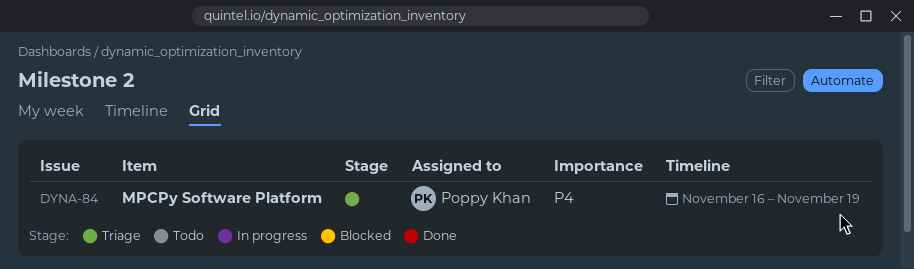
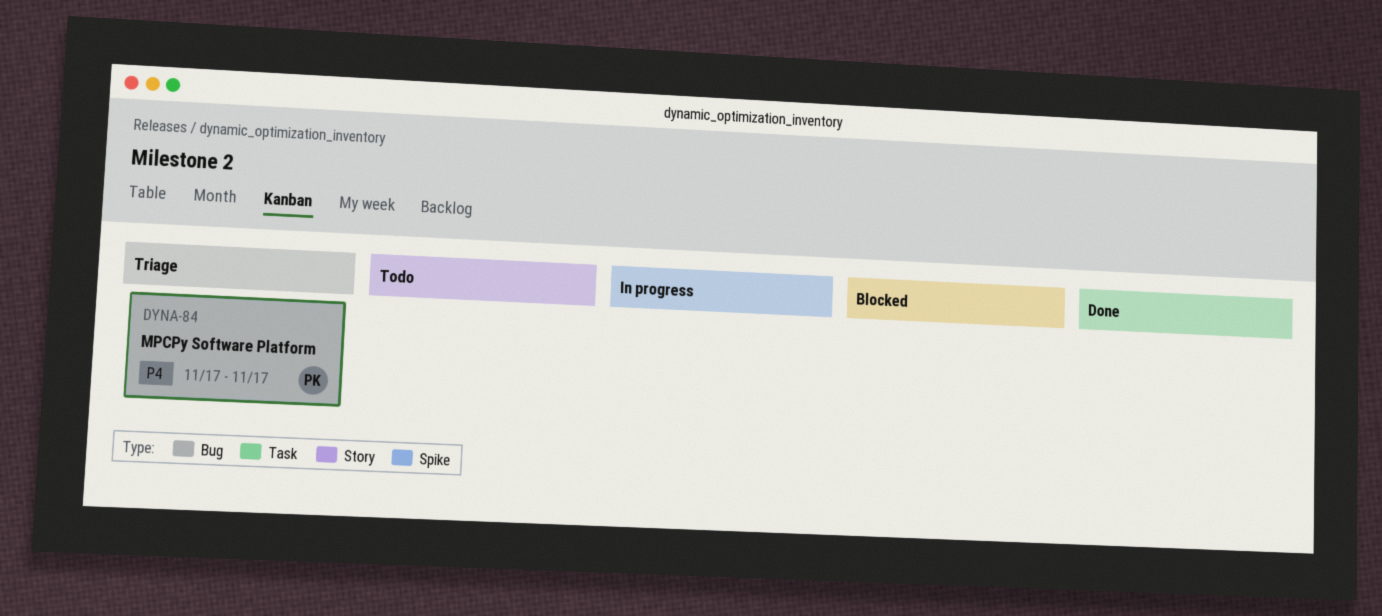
DYNA-84, start: Nov 16 -> Nov 17
DYNA-84, due: Nov 19 -> Nov 17

